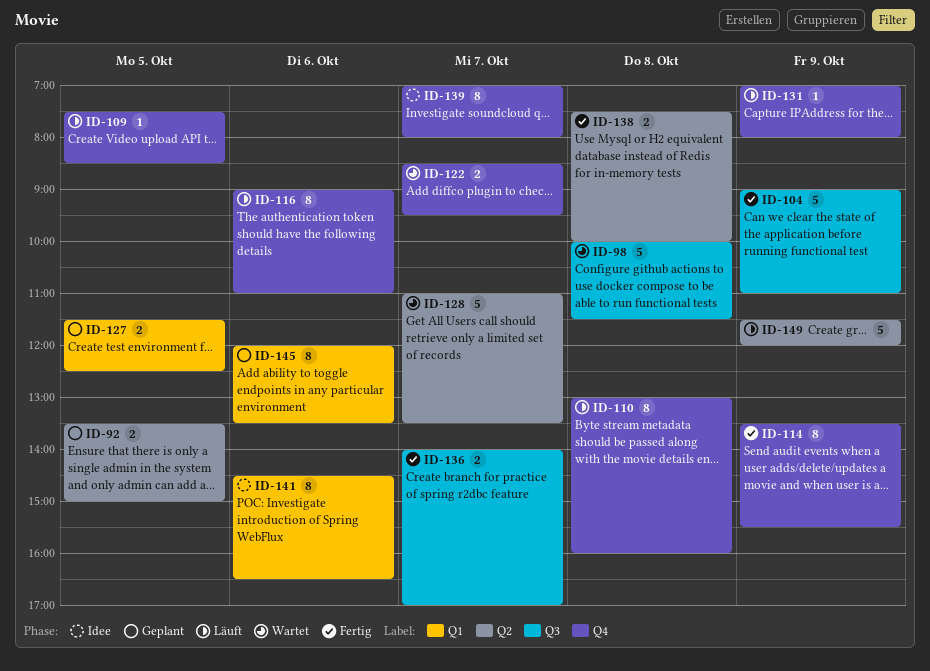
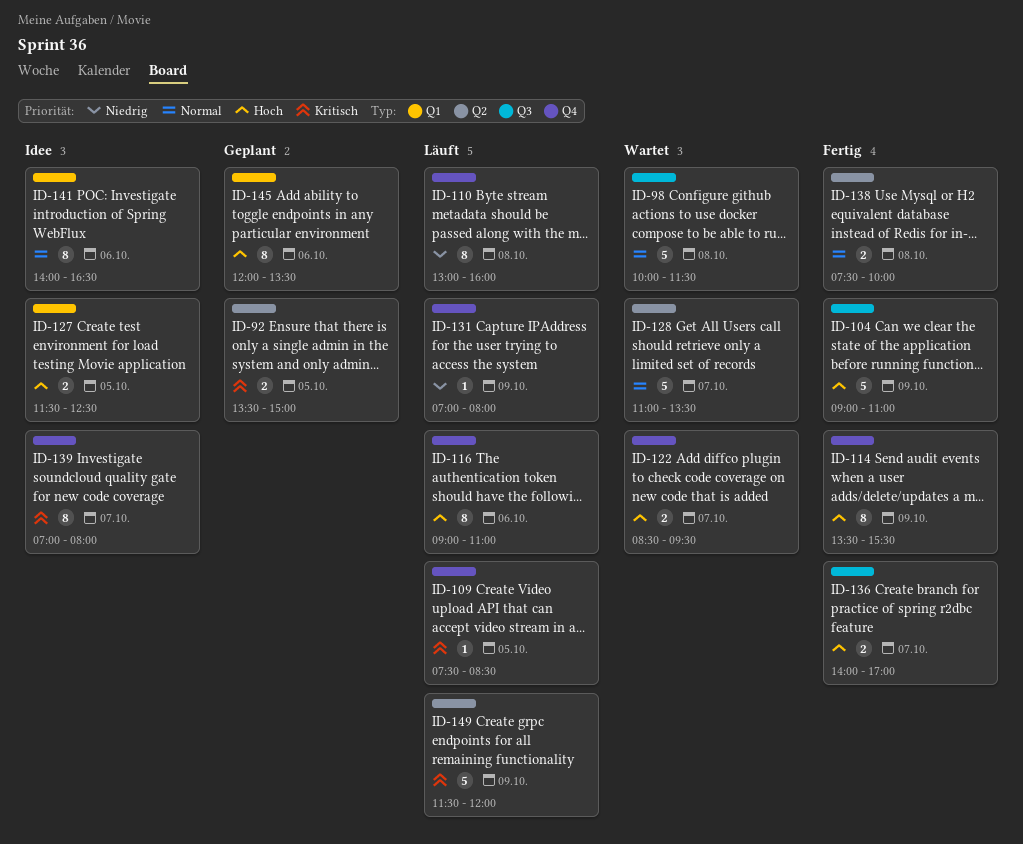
ID-127, status: Geplant -> Idee
ID-141, begins: 14:30 -> 14:00

